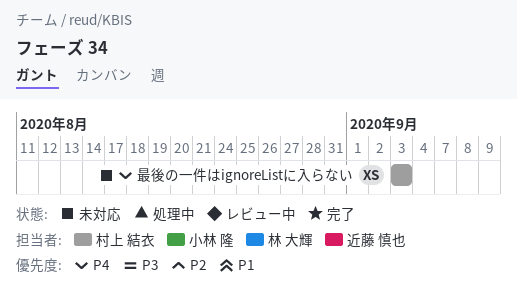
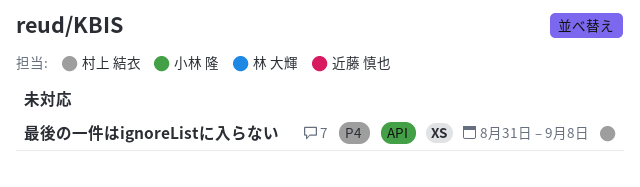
最後の一件はignoreListに入らない, start: Sep 3 -> Aug 31
最後の一件はignoreListに入らない, due: Sep 3 -> Sep 8

